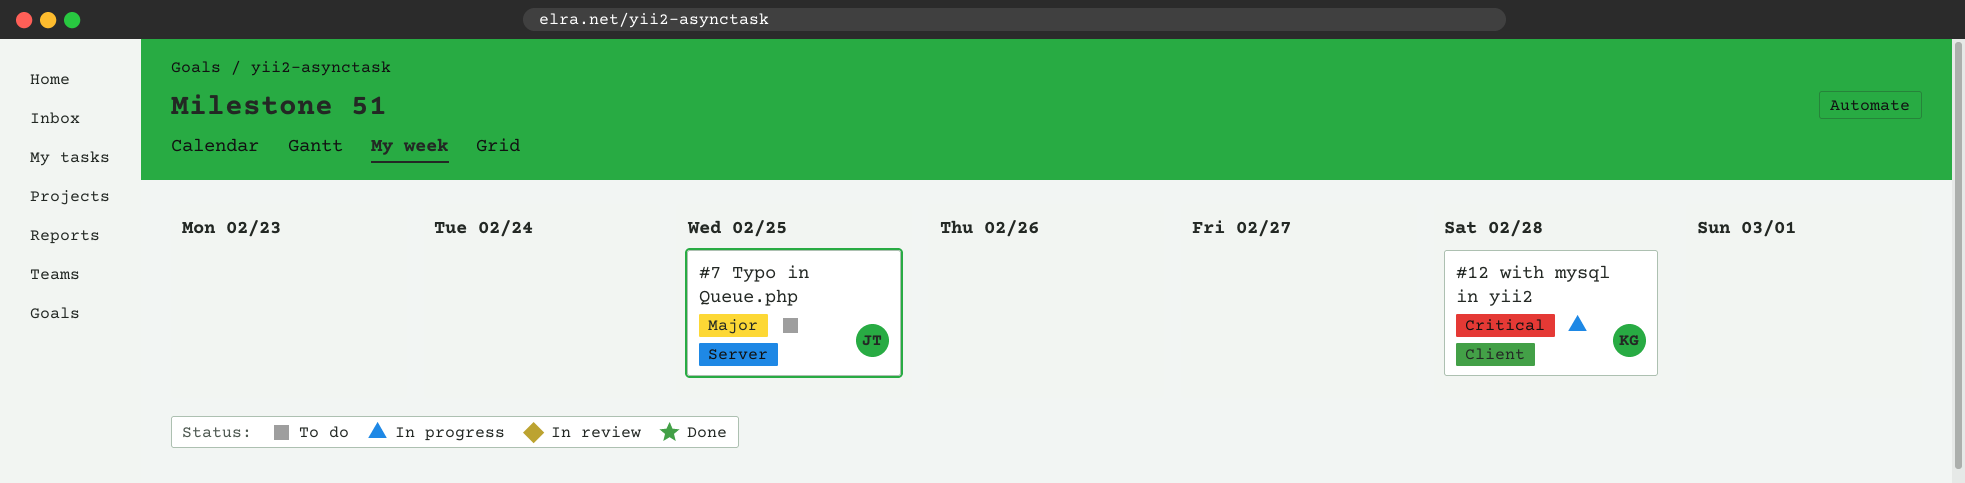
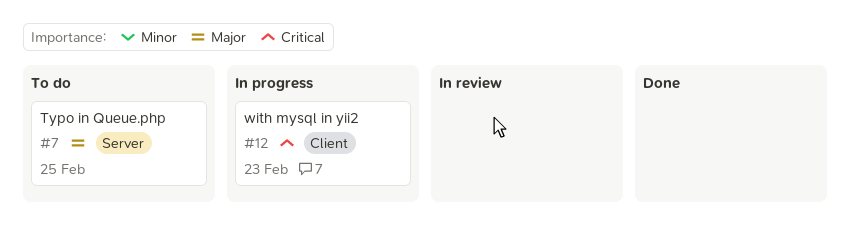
#12, due: Feb 28 -> Feb 23

